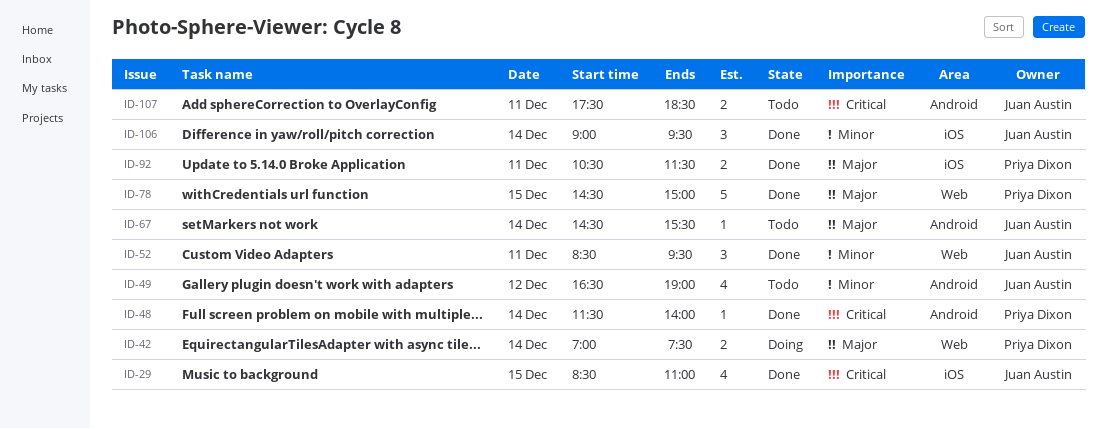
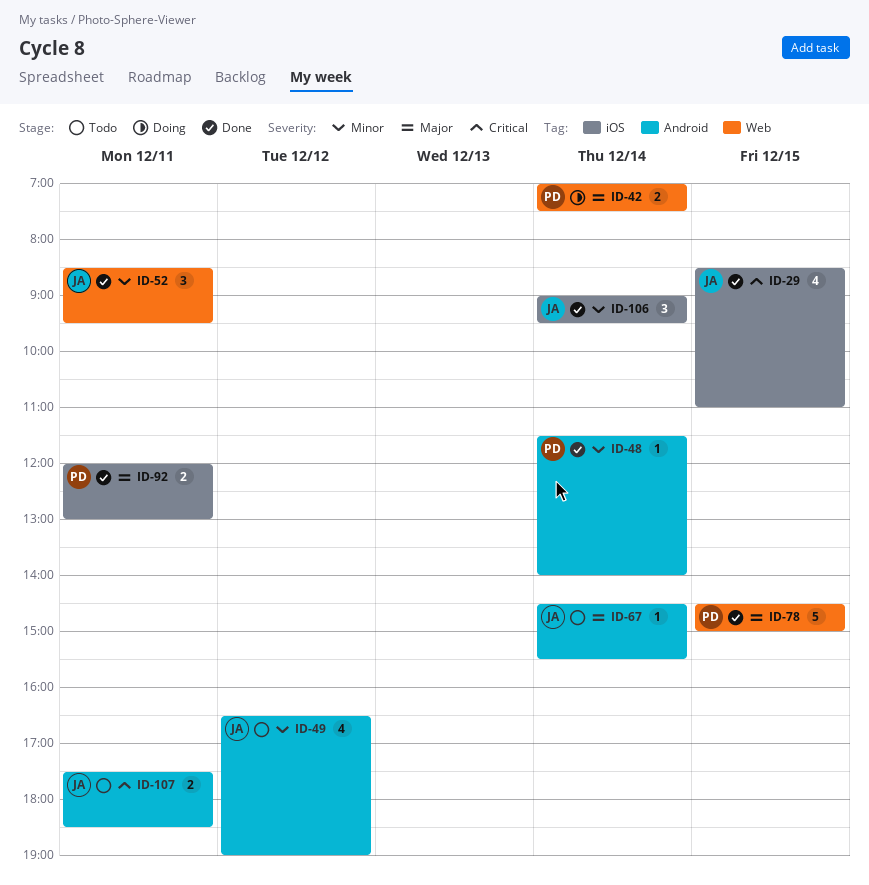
ID-48, priority: Critical -> Minor
ID-92, begins: 10:30 -> 12:00
ID-92, ends: 11:30 -> 13:00

